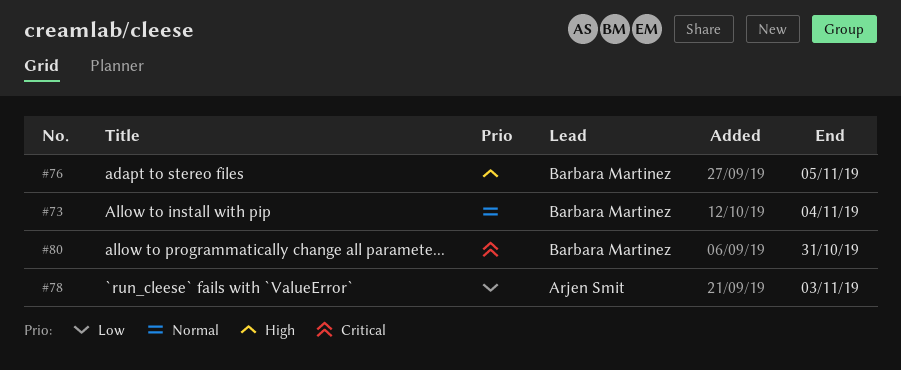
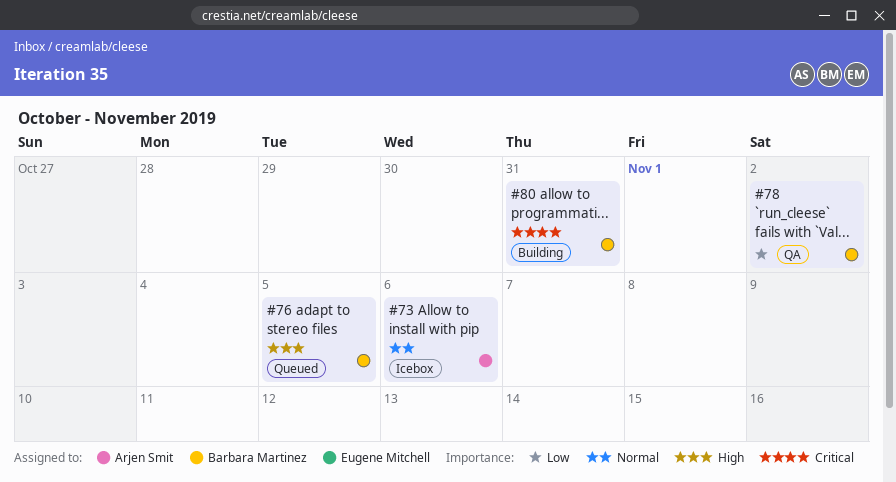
#73, owner: Barbara Martinez -> Arjen Smit
#73, due: Nov 4 -> Nov 6
#78, owner: Arjen Smit -> Barbara Martinez
#78, due: Nov 3 -> Nov 2

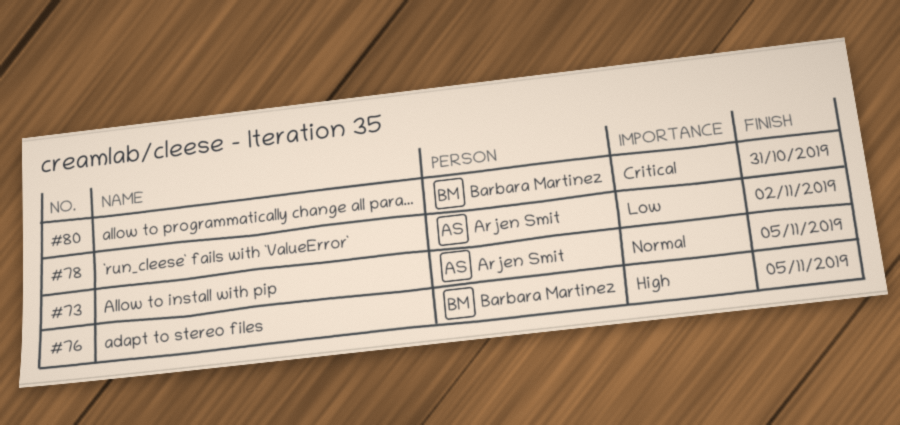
#73, due: Nov 6 -> Nov 5
#78, owner: Barbara Martinez -> Arjen Smit

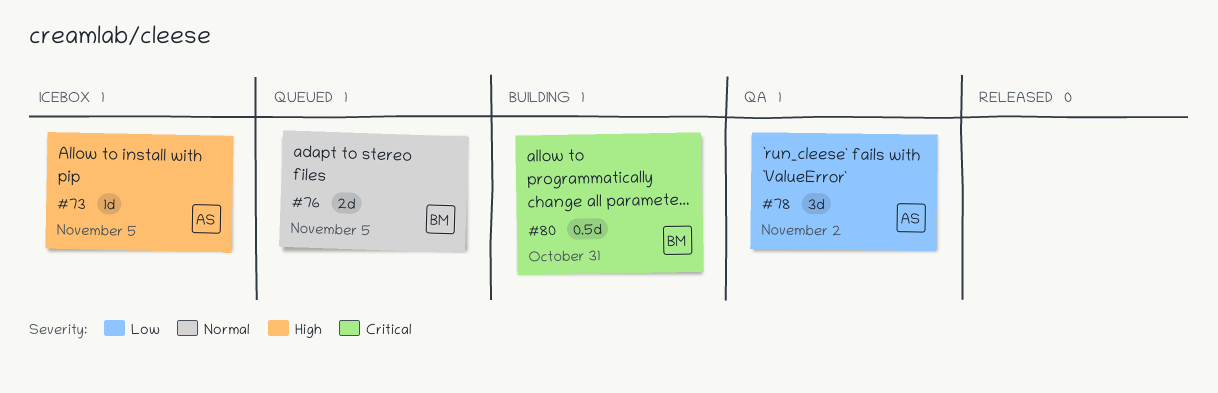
#73, priority: Normal -> High
#76, priority: High -> Normal

